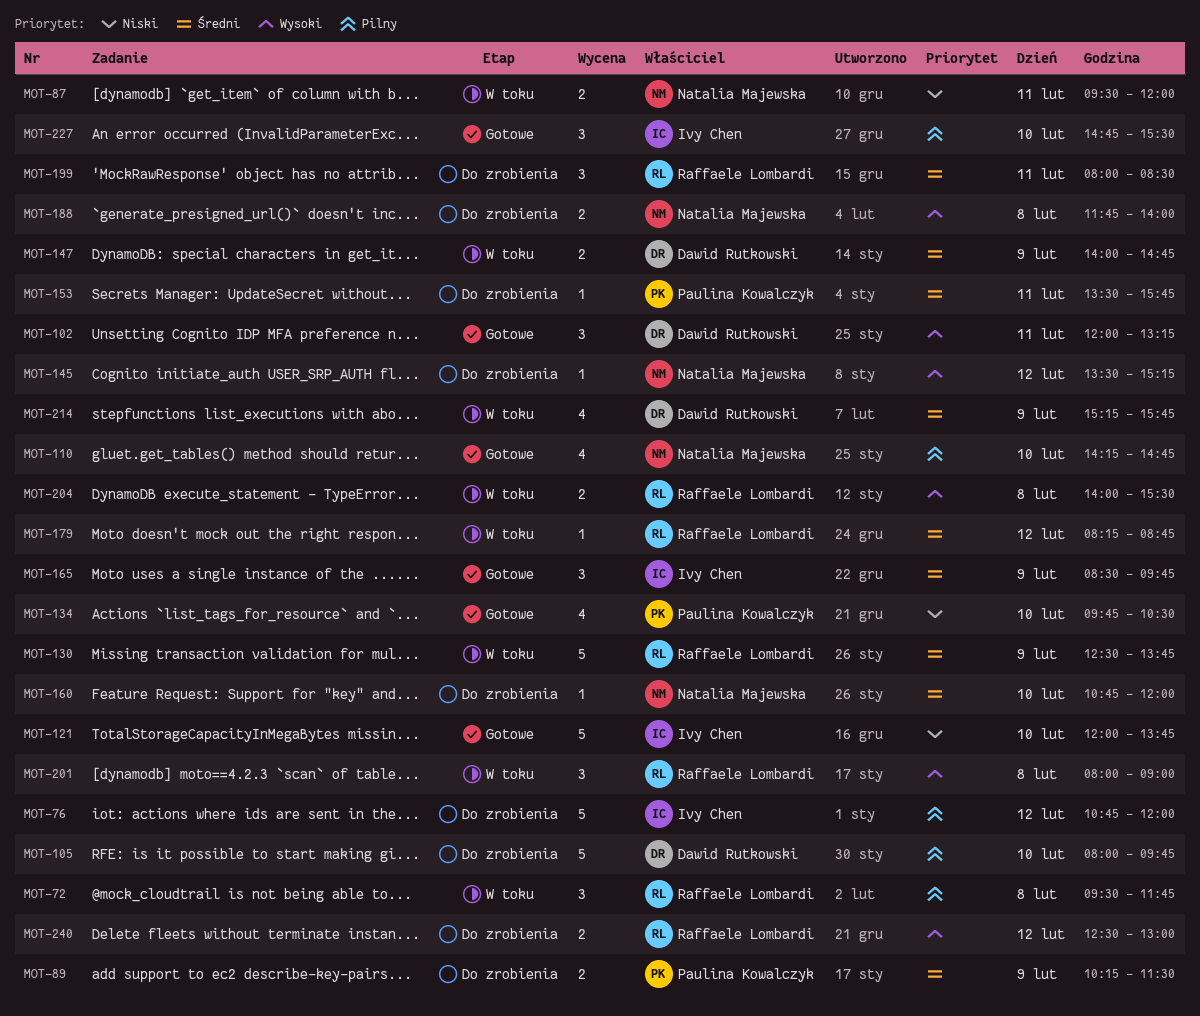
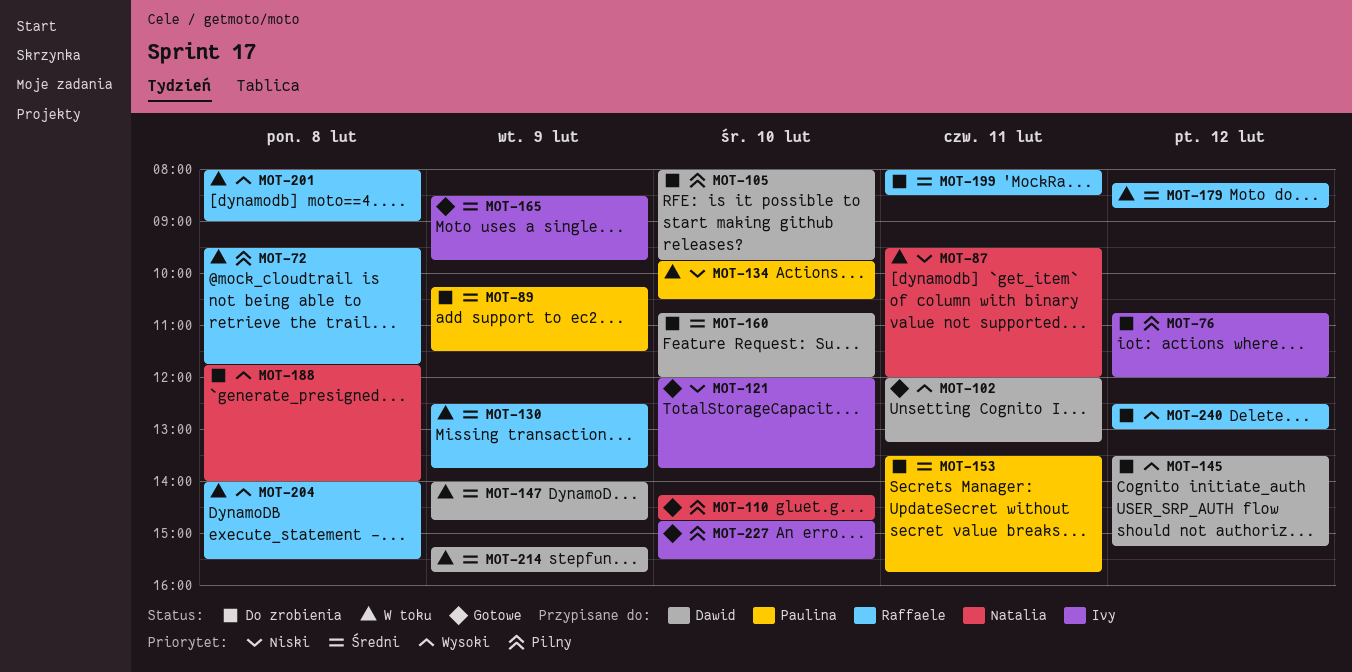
MOT-134, status: Gotowe -> W toku
MOT-145, owner: Natalia Majewska -> Dawid Rutkowski
MOT-160, owner: Natalia Majewska -> Dawid Rutkowski

